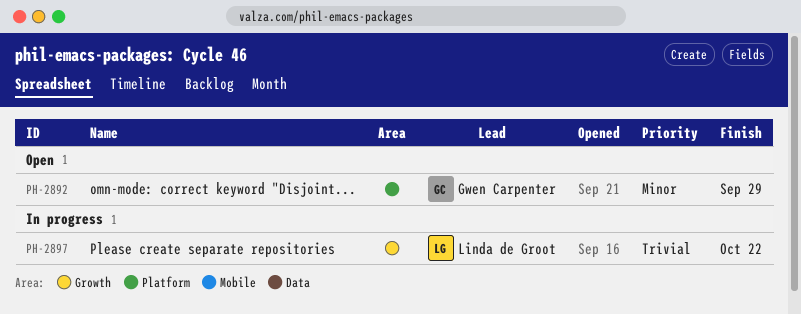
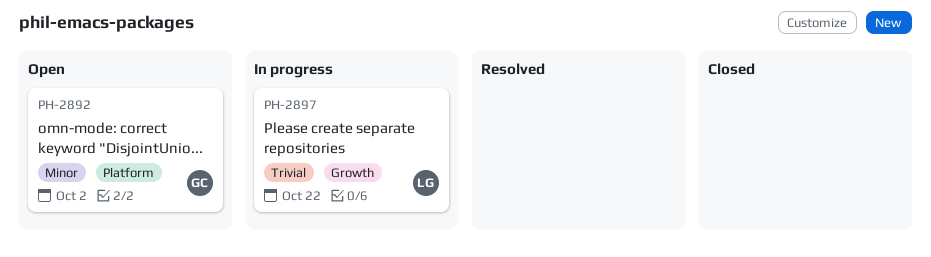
PH-2892, due: Sep 29 -> Oct 2

